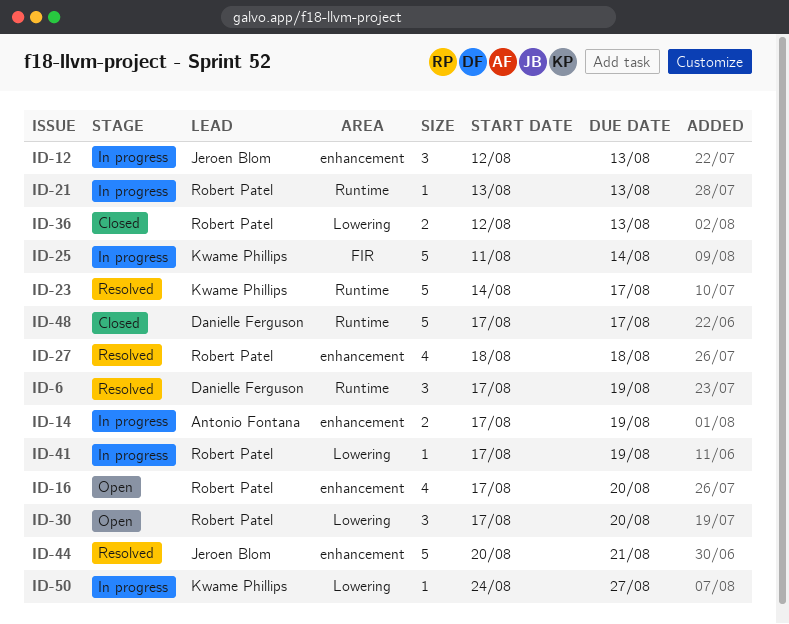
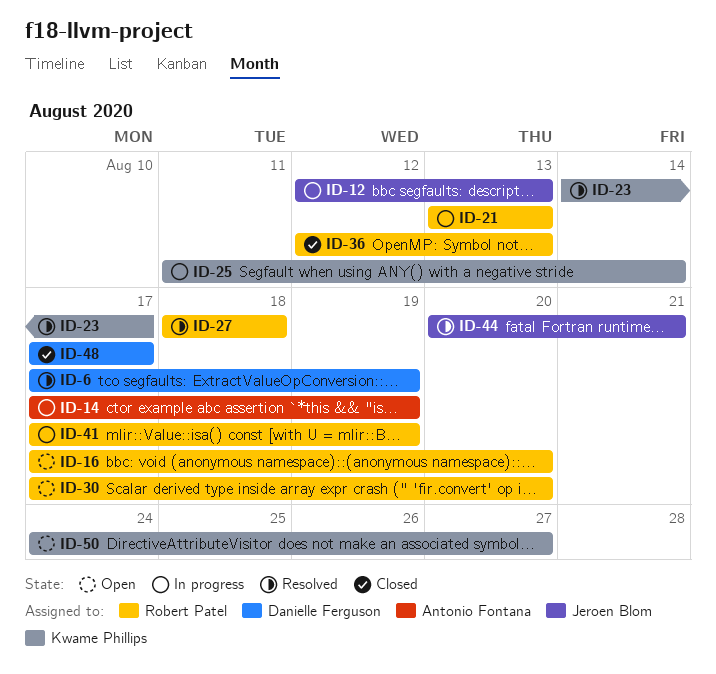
ID-50, status: In progress -> Open

